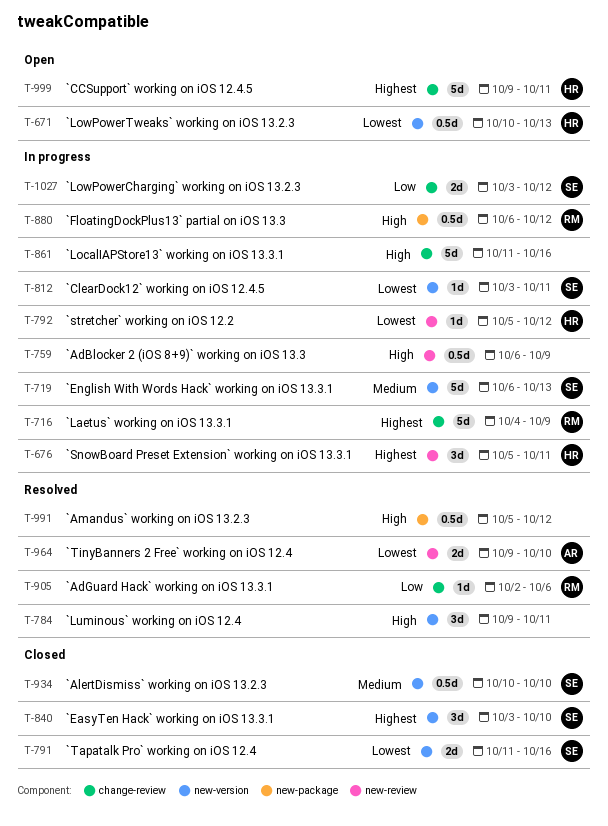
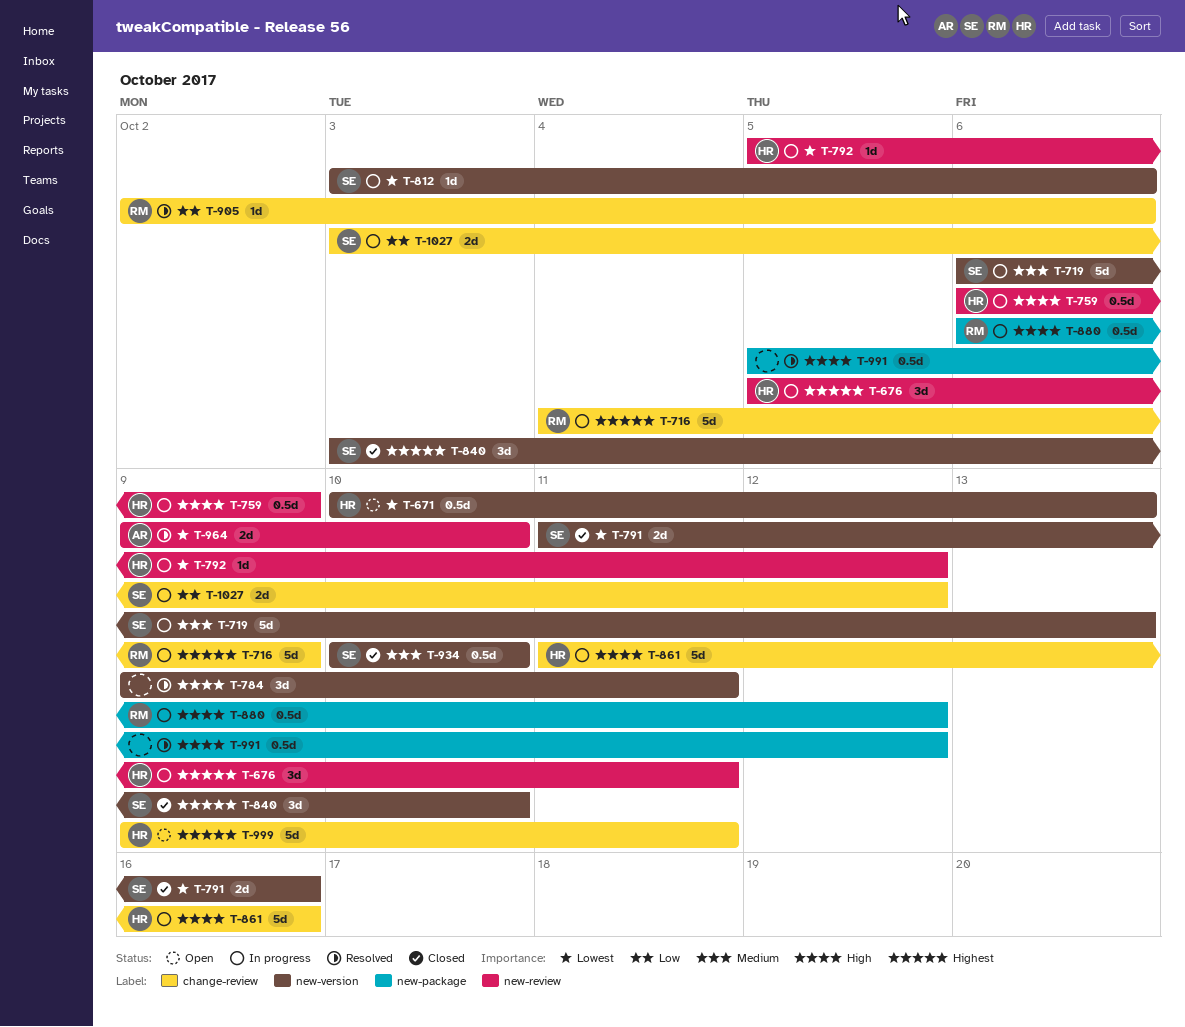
T-759, owner: none -> HR
T-812, due: Oct 11 -> Oct 6
T-861, owner: none -> HR

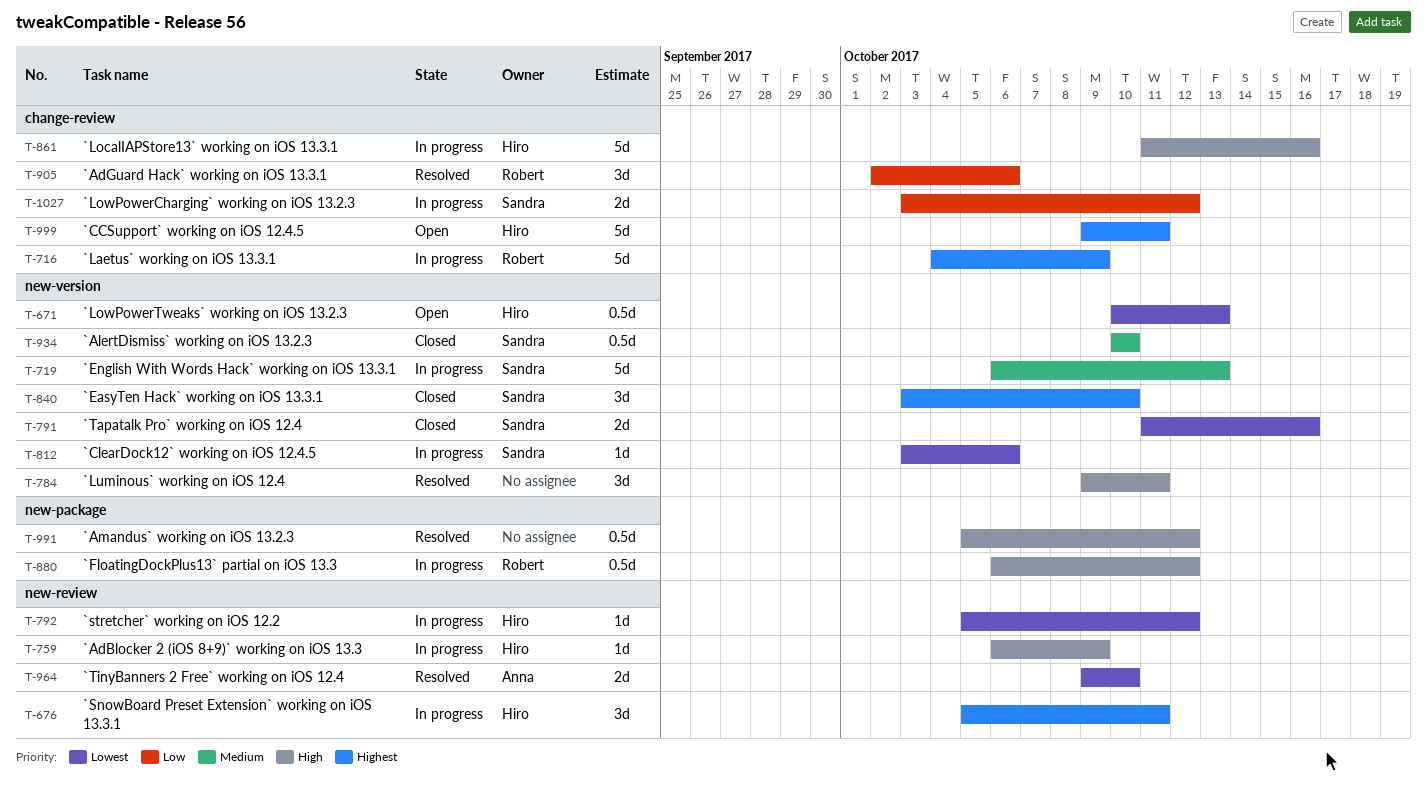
T-759, estimate: 0.5d -> 1d
T-905, estimate: 1d -> 3d

